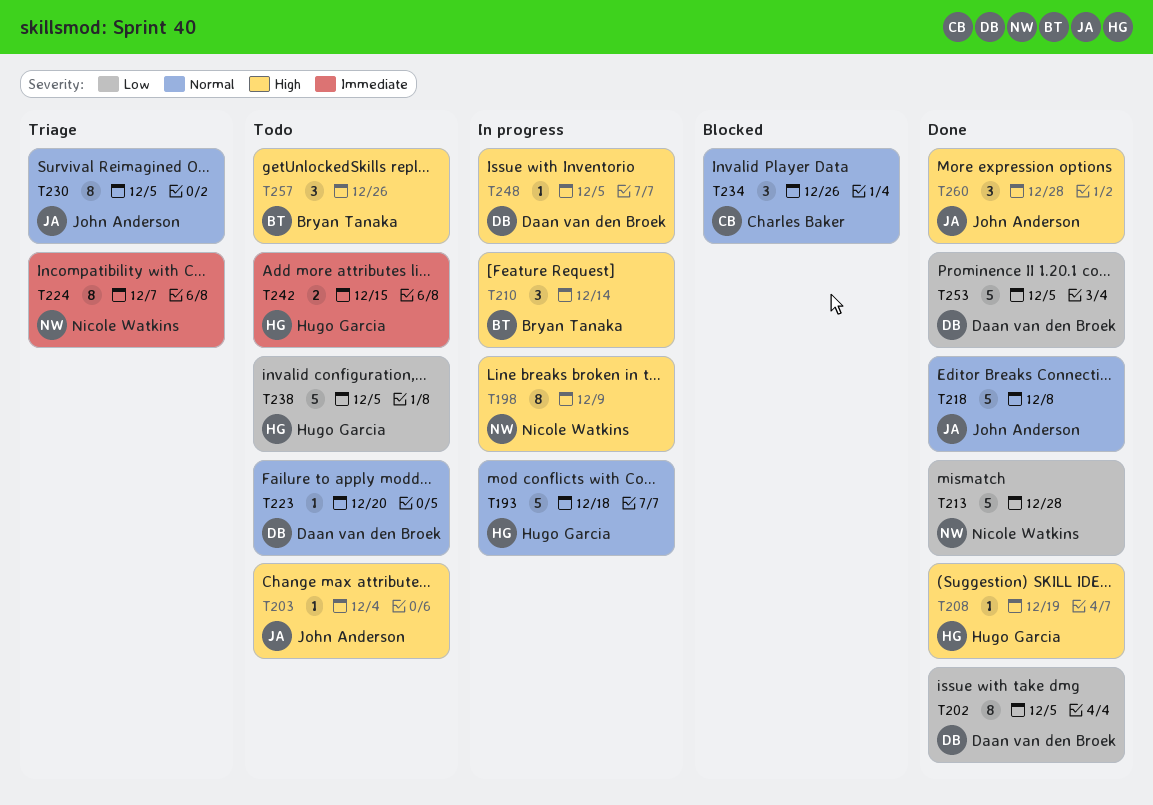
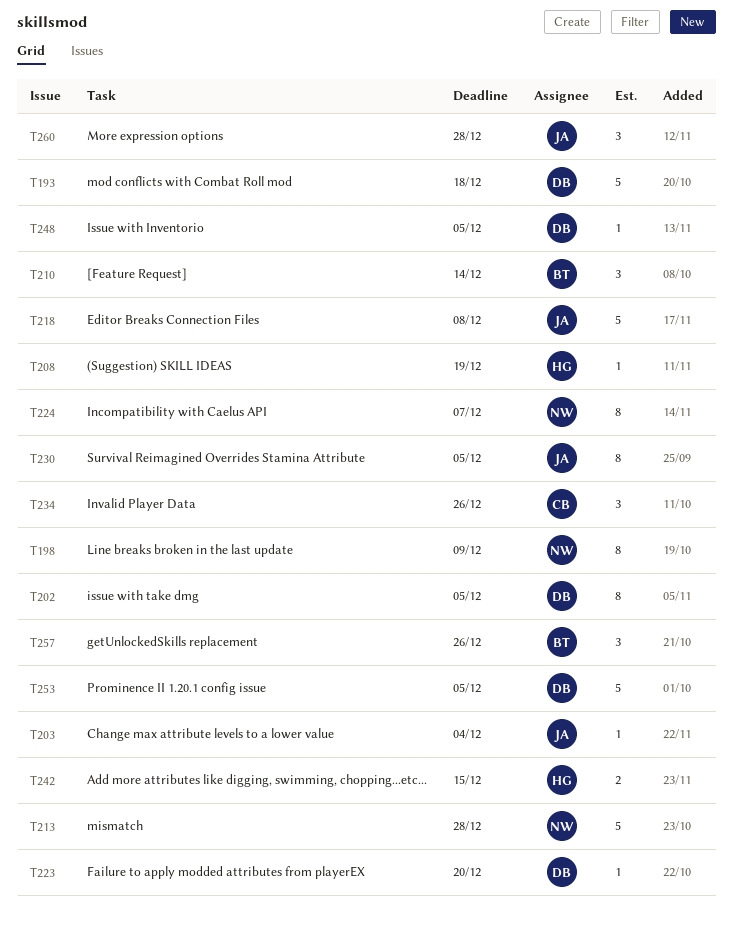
T193, owner: Hugo Garcia -> Daan van den Broek
T238: present -> none

